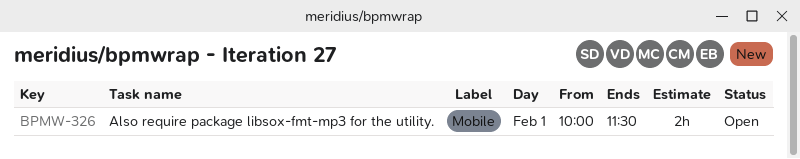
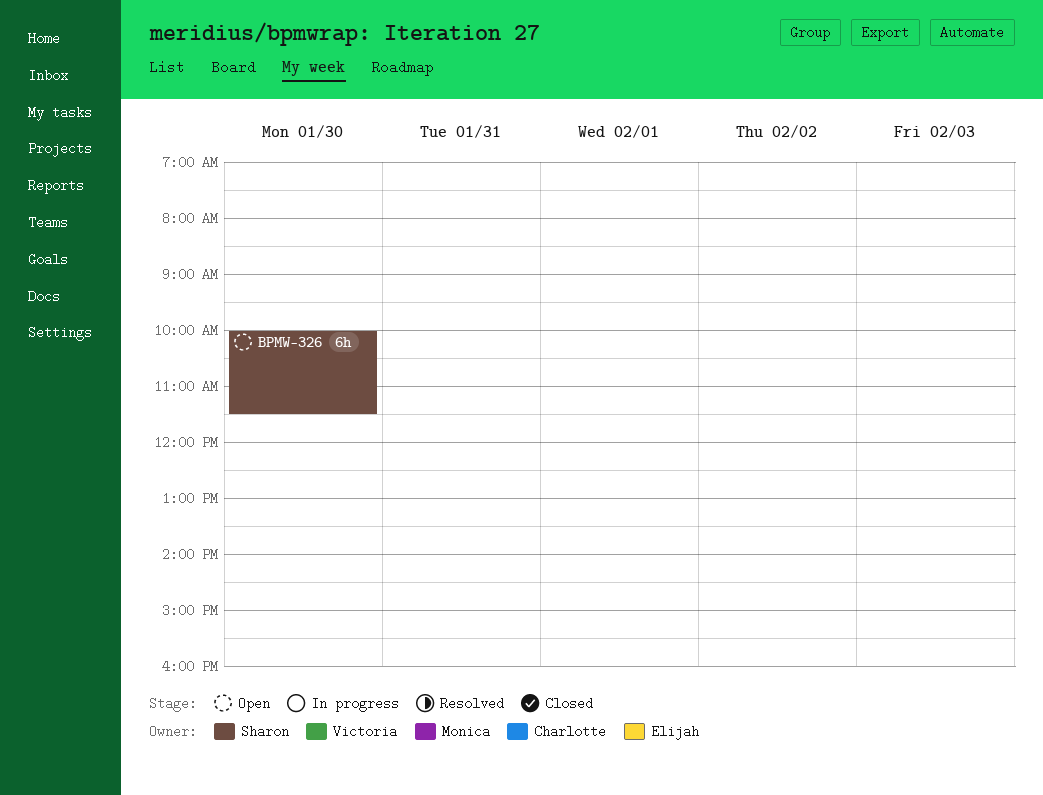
BPMW-326, estimate: 2h -> 6h
BPMW-326, day: Feb 1 -> Jan 30

